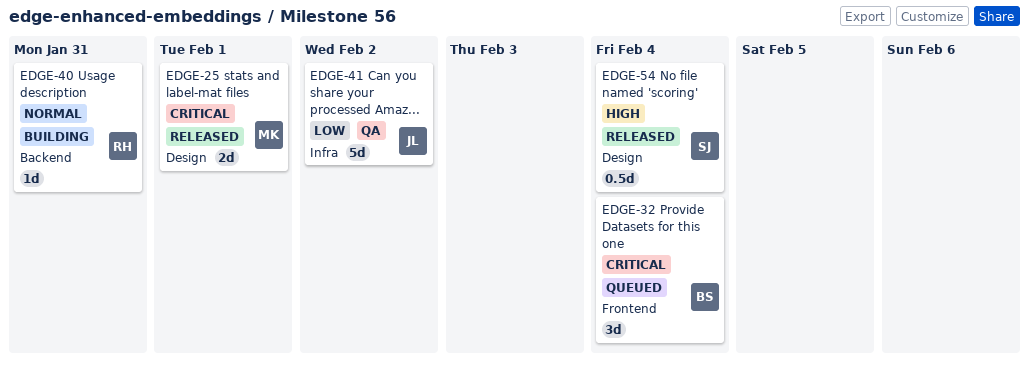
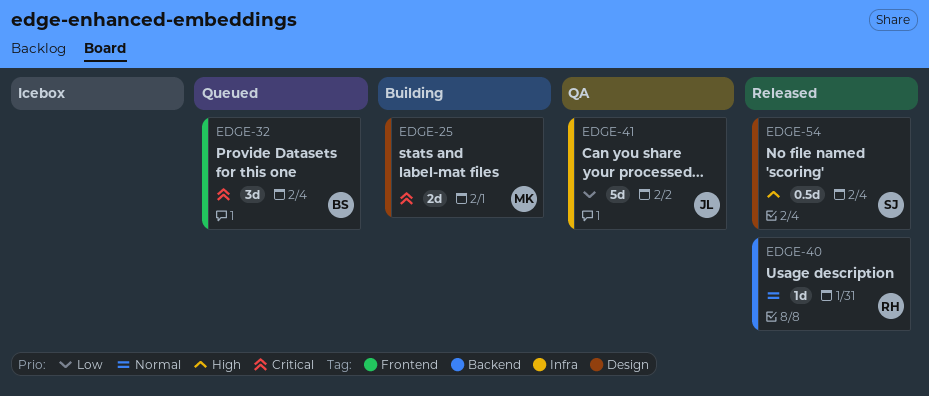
EDGE-25, status: Released -> Building
EDGE-40, status: Building -> Released

